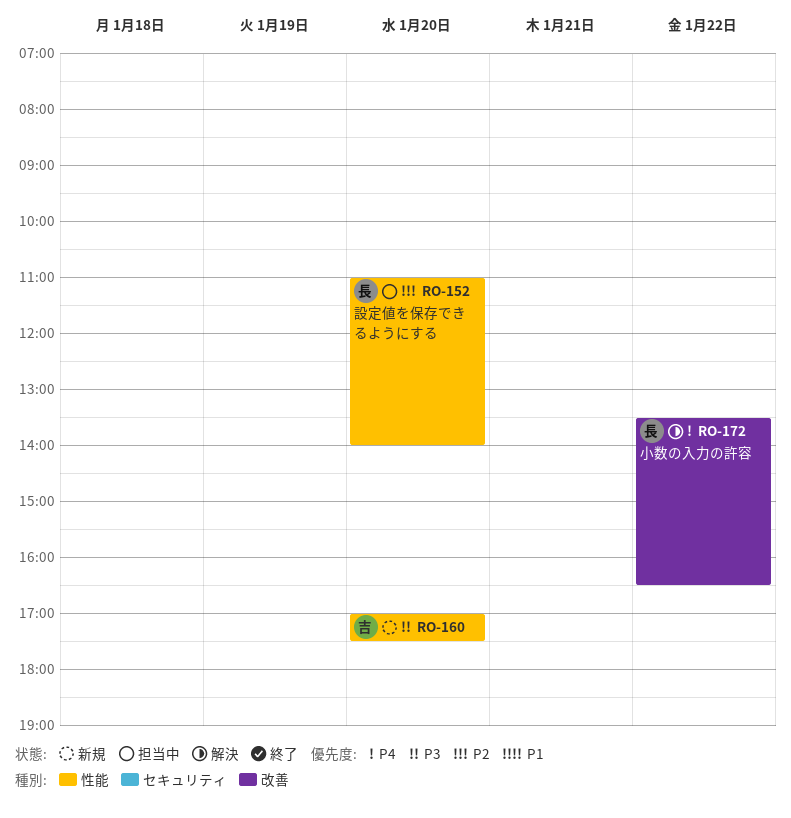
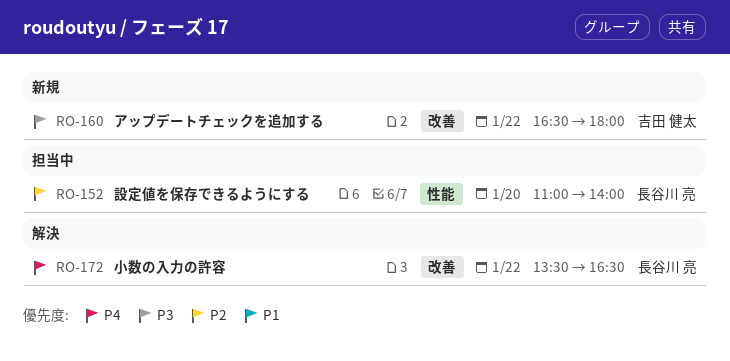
RO-160, label: 性能 -> 改善
RO-160, day: Jan 20 -> Jan 22
RO-160, begins: 17:00 -> 16:30
RO-160, ends: 17:30 -> 18:00

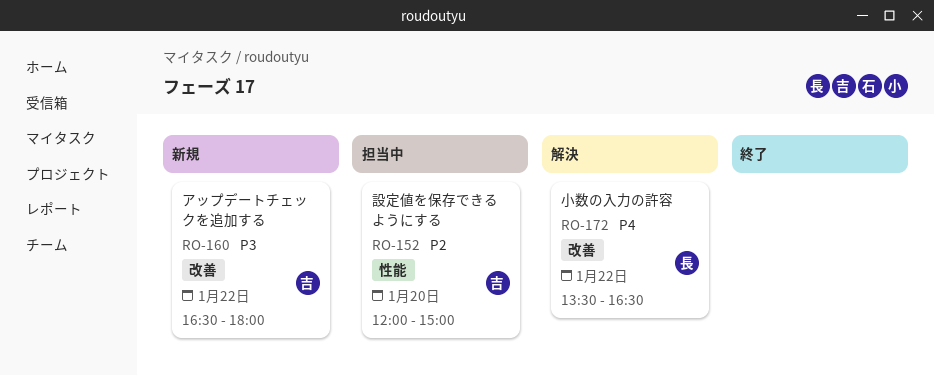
RO-152, owner: 長谷川 亮 -> 吉田 健太
RO-152, begins: 11:00 -> 12:00
RO-152, ends: 14:00 -> 15:00

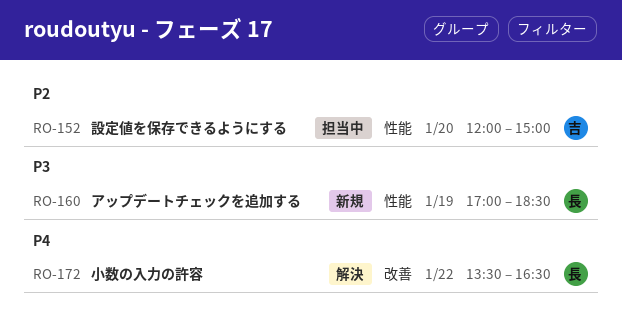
RO-160, owner: 吉 -> 長
RO-160, label: 改善 -> 性能
RO-160, day: Jan 22 -> Jan 19
RO-160, begins: 16:30 -> 17:00
RO-160, ends: 18:00 -> 18:30

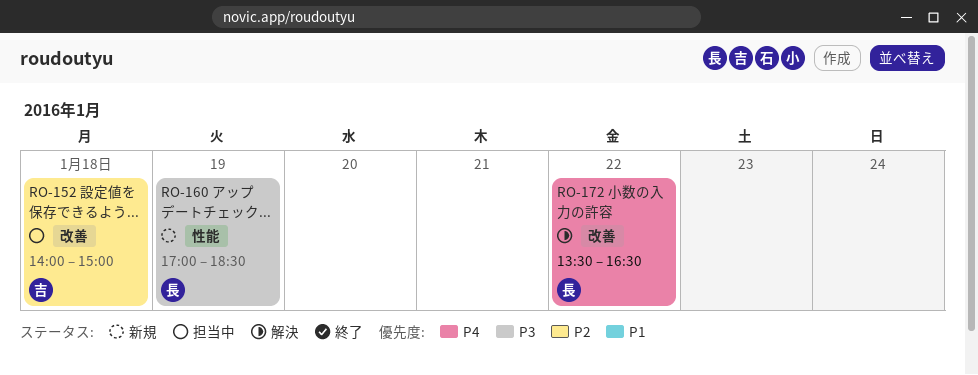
RO-152, label: 性能 -> 改善
RO-152, day: Jan 20 -> Jan 18
RO-152, begins: 12:00 -> 14:00

